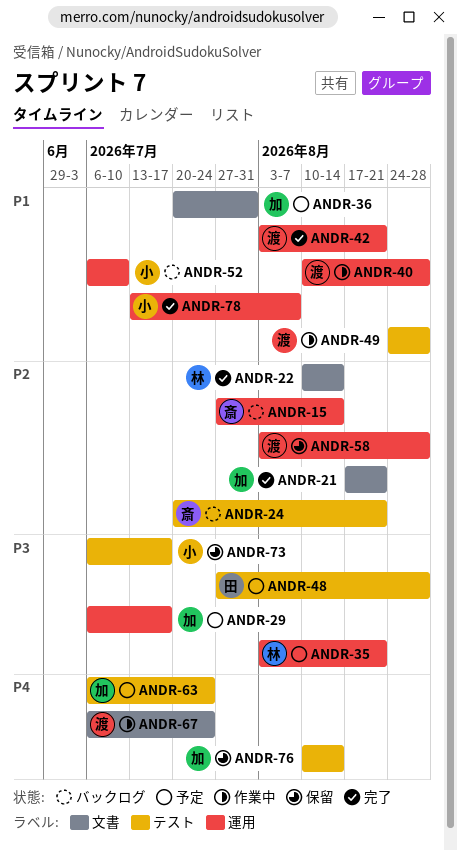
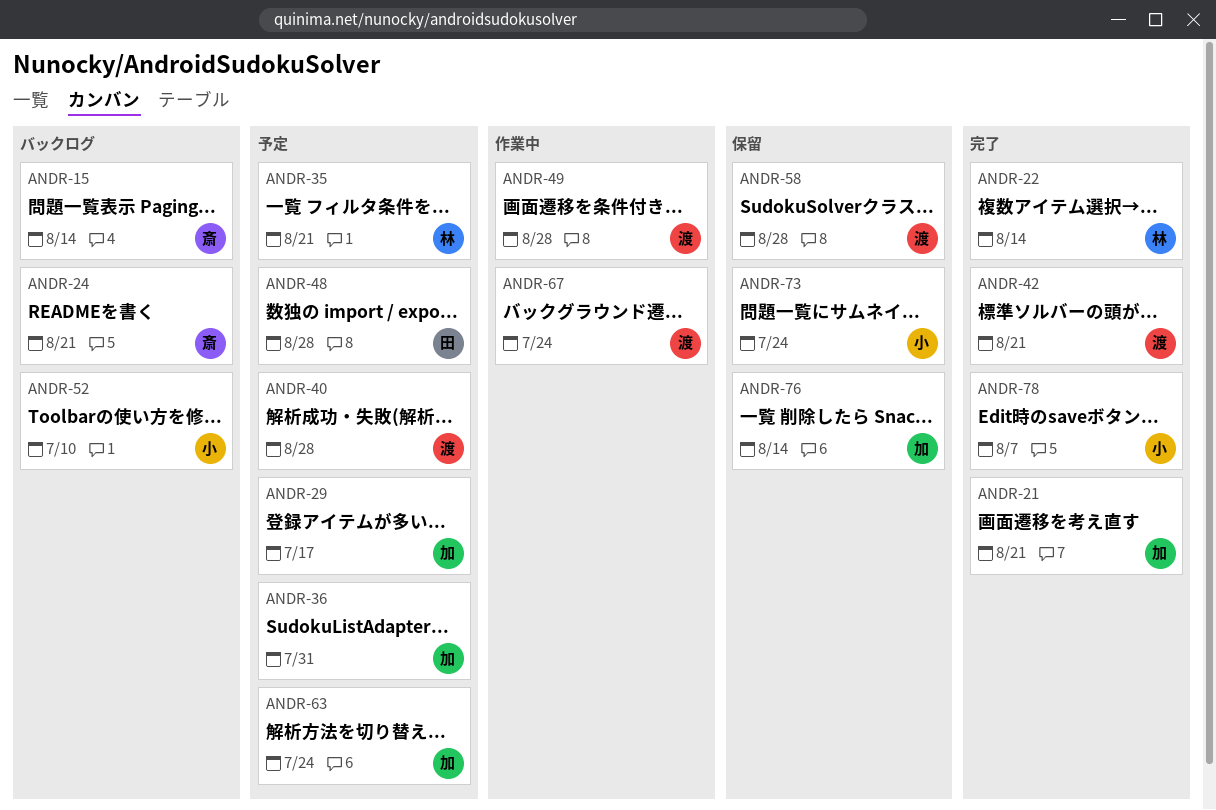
ANDR-40, status: 作業中 -> 予定
ANDR-73, due: Jul 17 -> Jul 24

